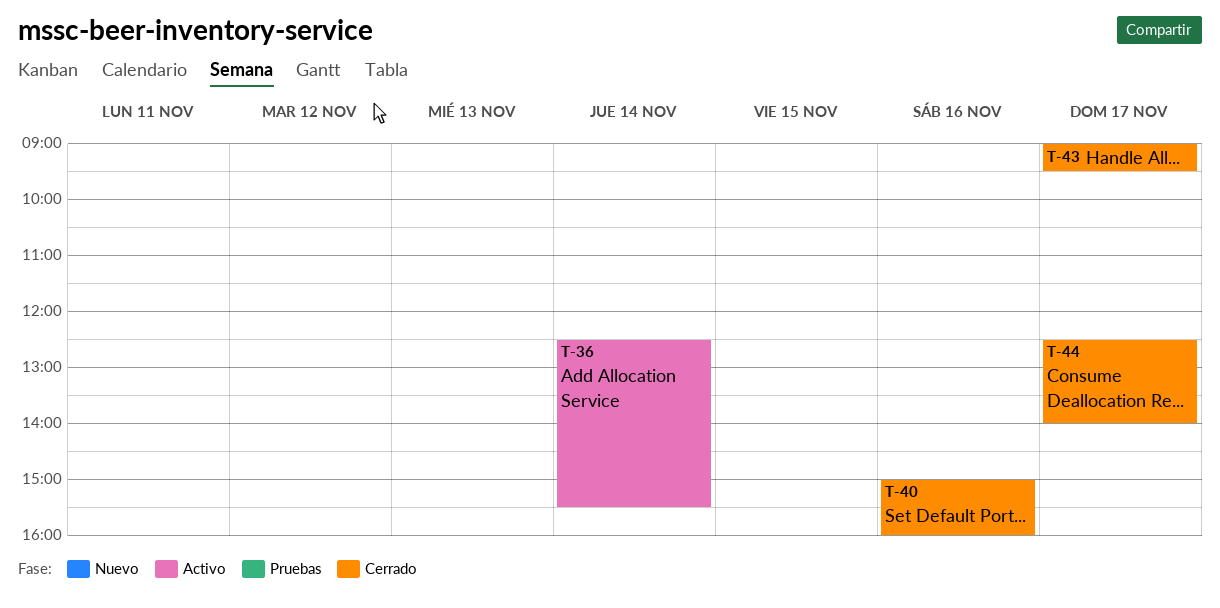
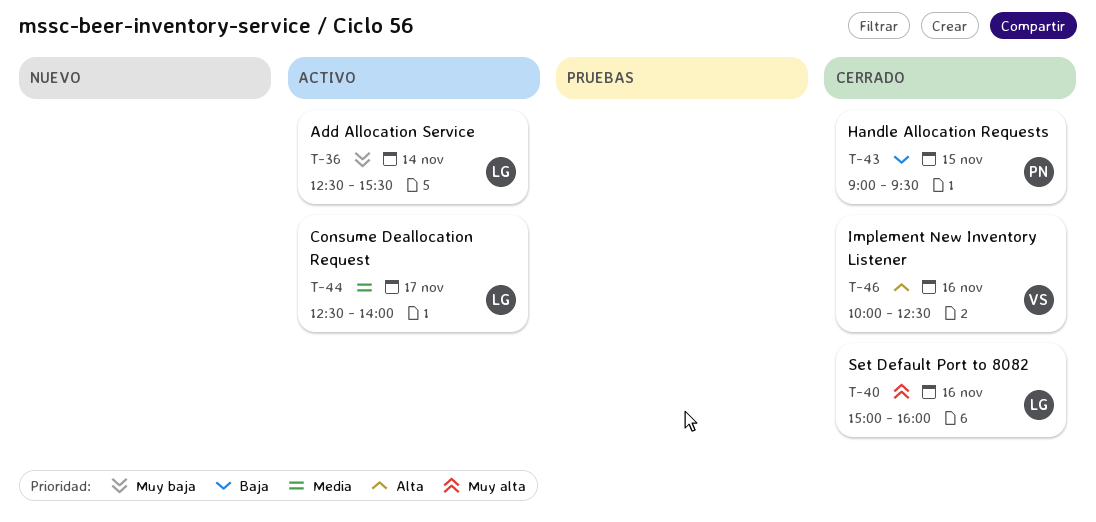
T-43, day: Nov 17 -> Nov 15
T-44, status: Cerrado -> Activo
T-46: none -> present

